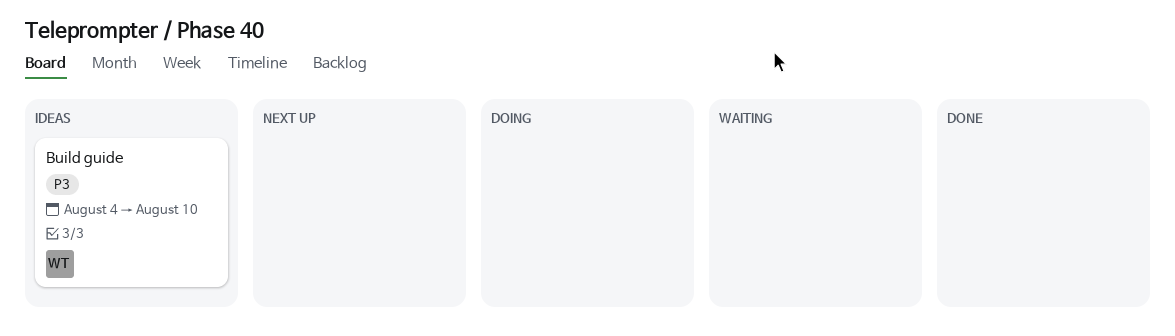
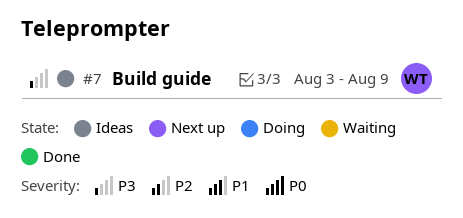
Build guide, start: Aug 4 -> Aug 3
Build guide, due: Aug 10 -> Aug 9

